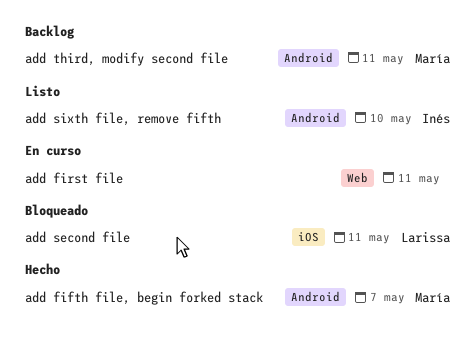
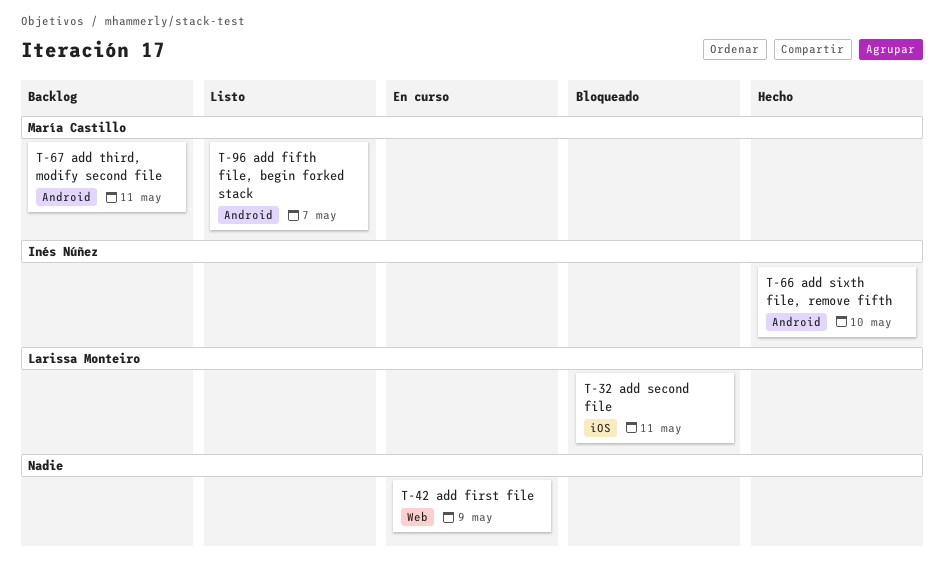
add fifth file, begin forked stack, status: Hecho -> Listo
add first file, due: May 11 -> May 9
add sixth file, remove fifth, status: Listo -> Hecho

